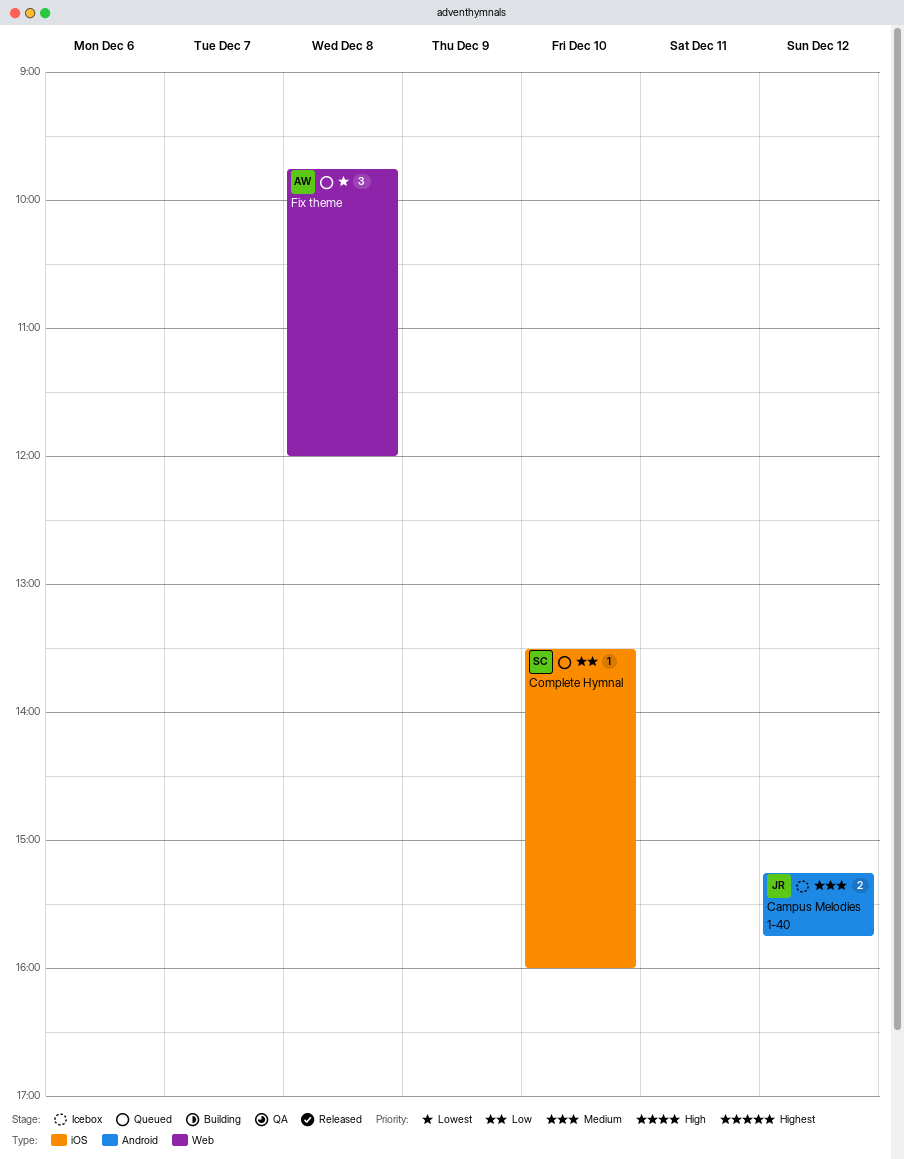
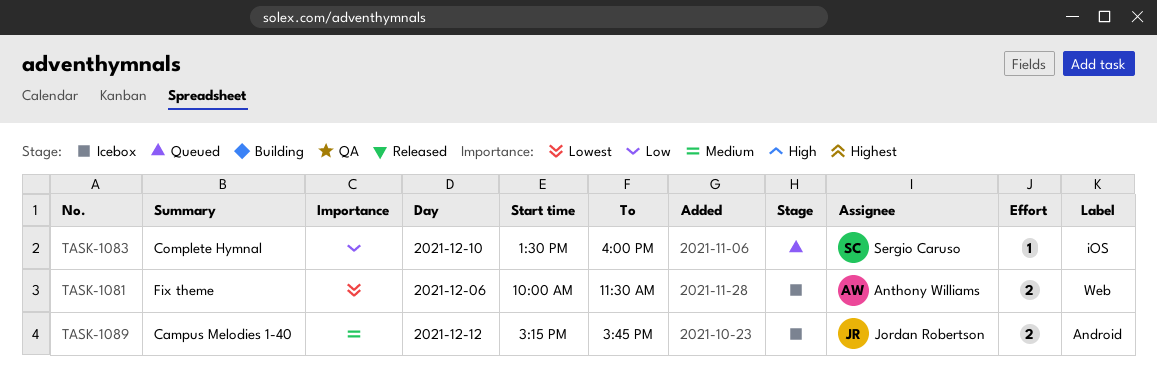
Fix theme, status: Queued -> Icebox
Fix theme, estimate: 3 -> 2
Fix theme, day: Dec 8 -> Dec 6
Fix theme, begins: 09:45 -> 10:00
Fix theme, ends: 12:00 -> 11:30

